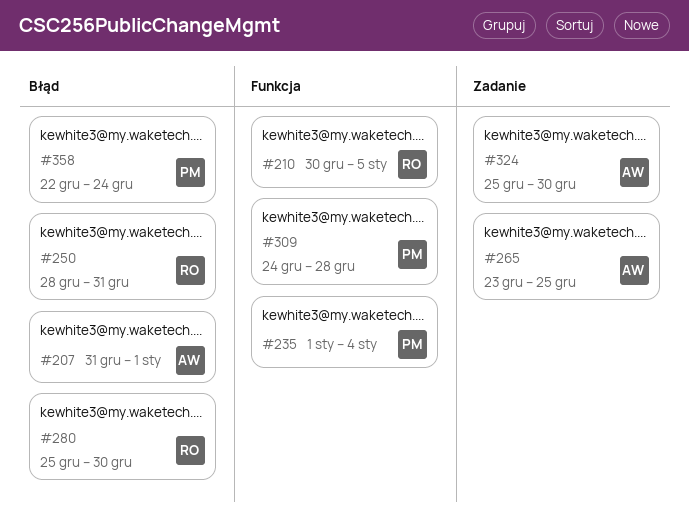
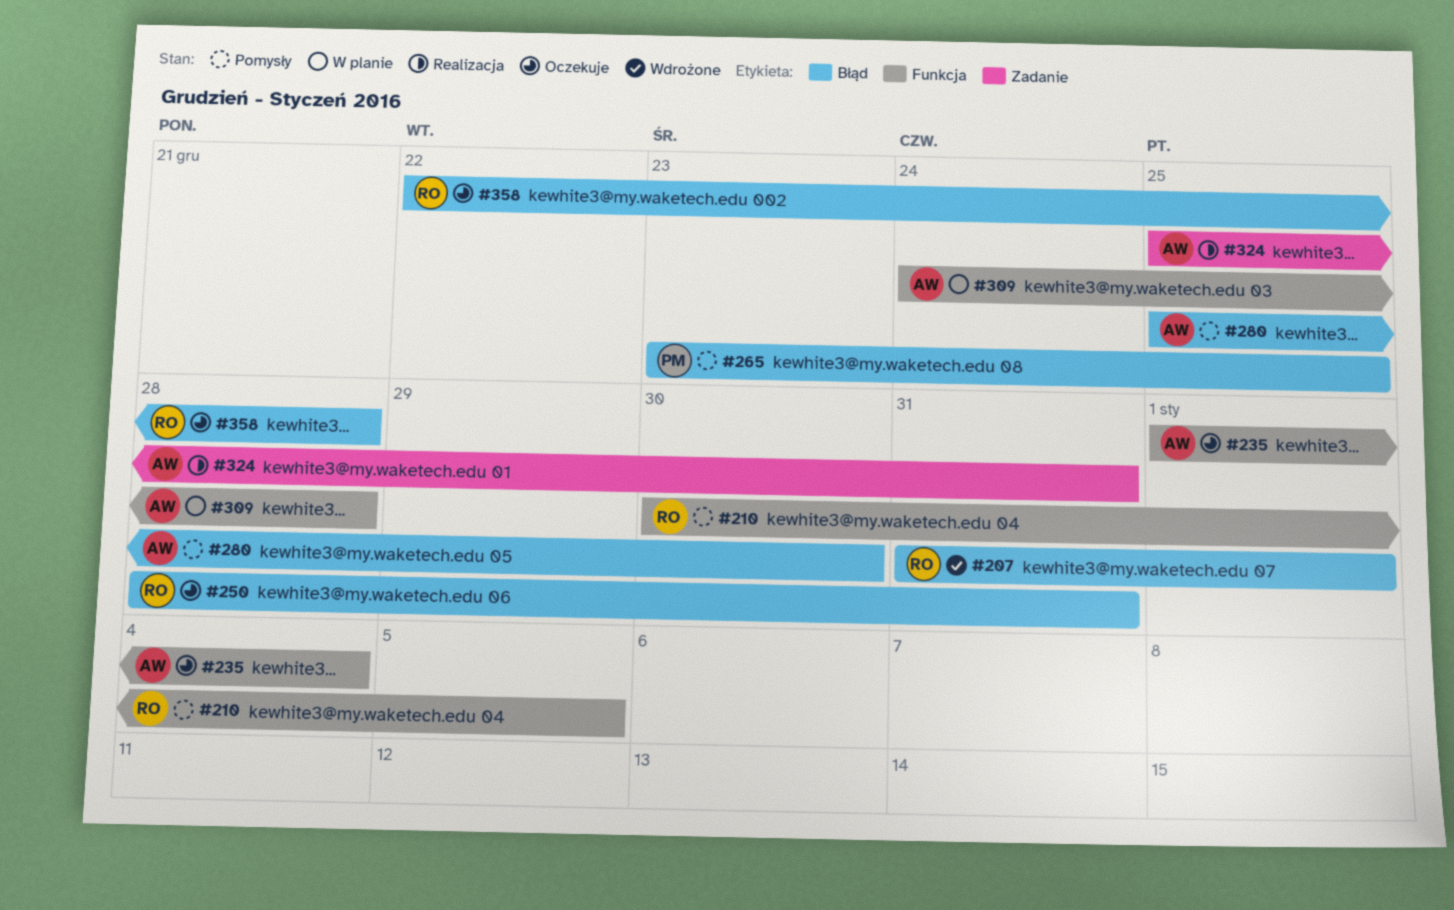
#207, owner: AW -> RO
#235, owner: PM -> AW
#265, owner: AW -> PM
#265, label: Zadanie -> Błąd
#280, owner: RO -> AW
#309, owner: PM -> AW
#324, due: Dec 30 -> Dec 31
#358, owner: PM -> RO
#358, due: Dec 24 -> Dec 28

